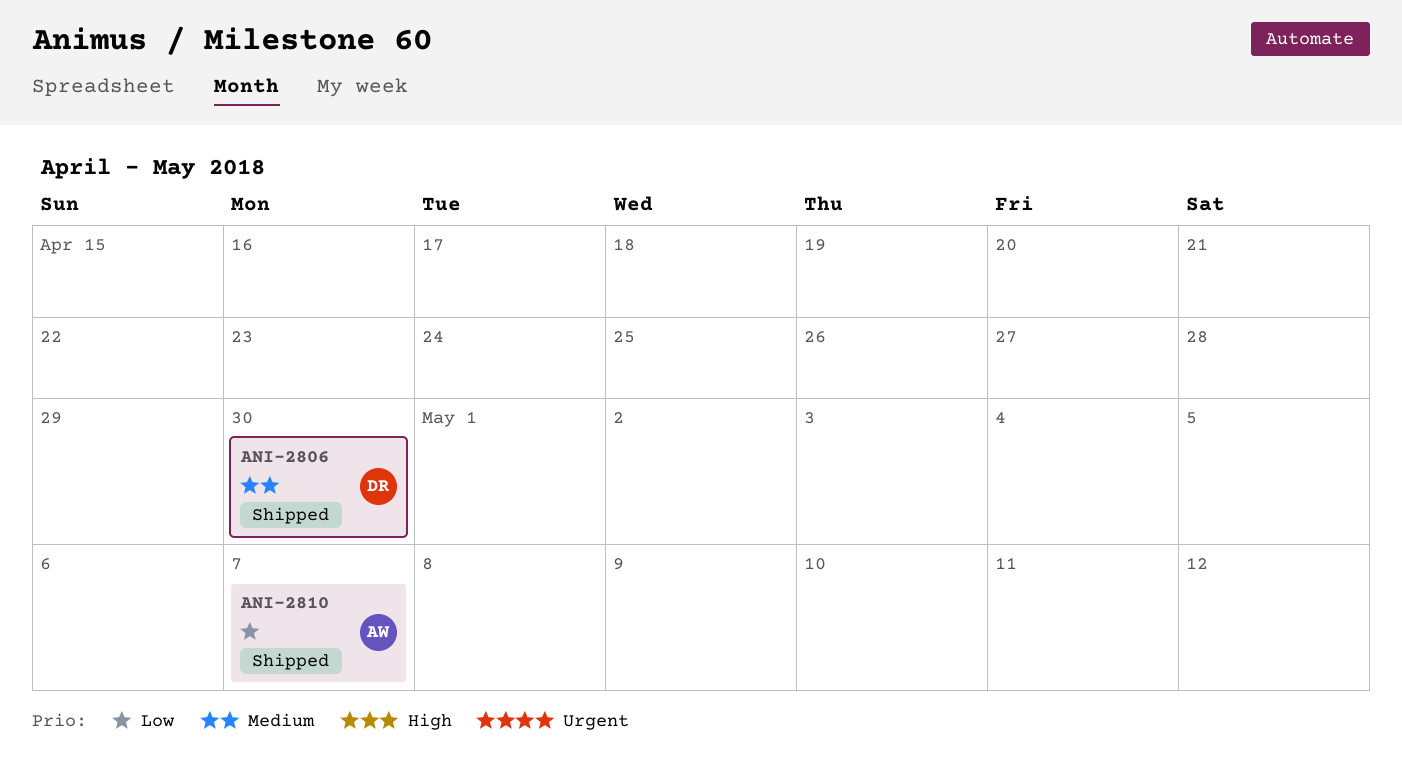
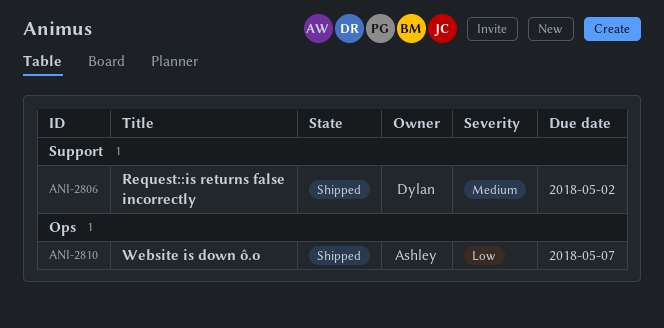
ANI-2806, due: Apr 30 -> May 2

